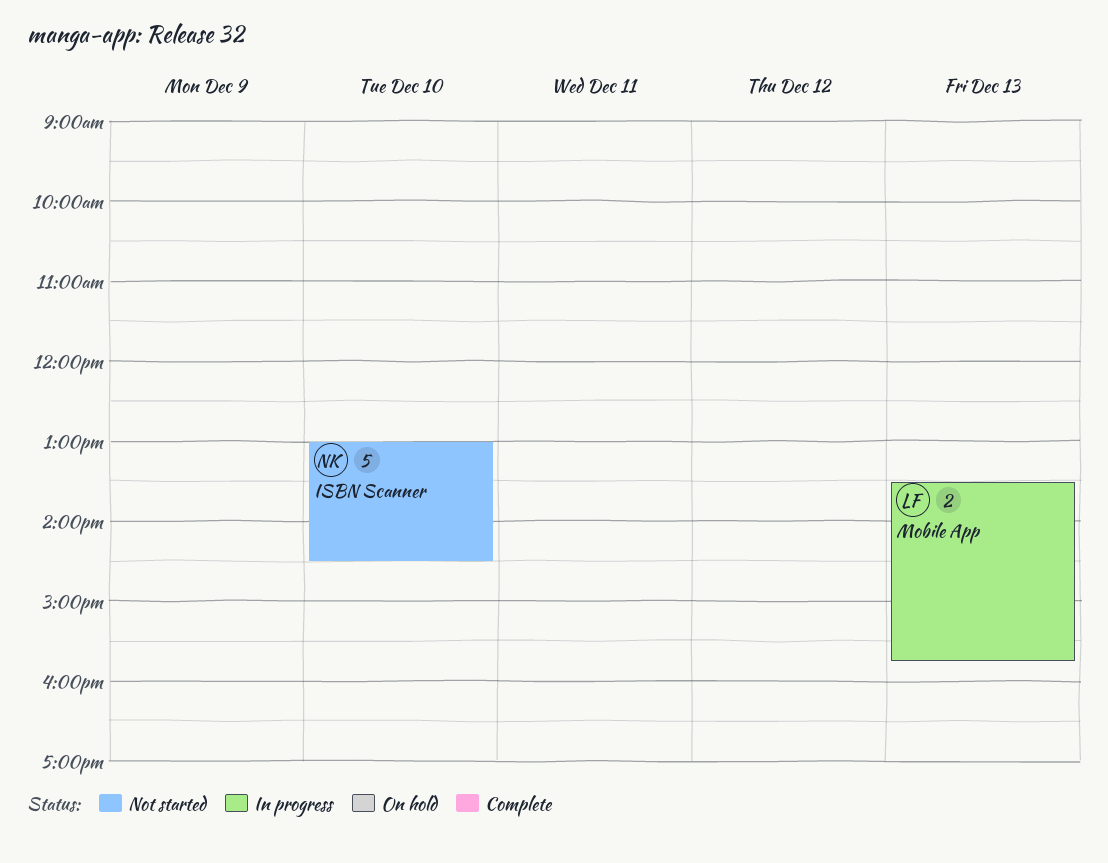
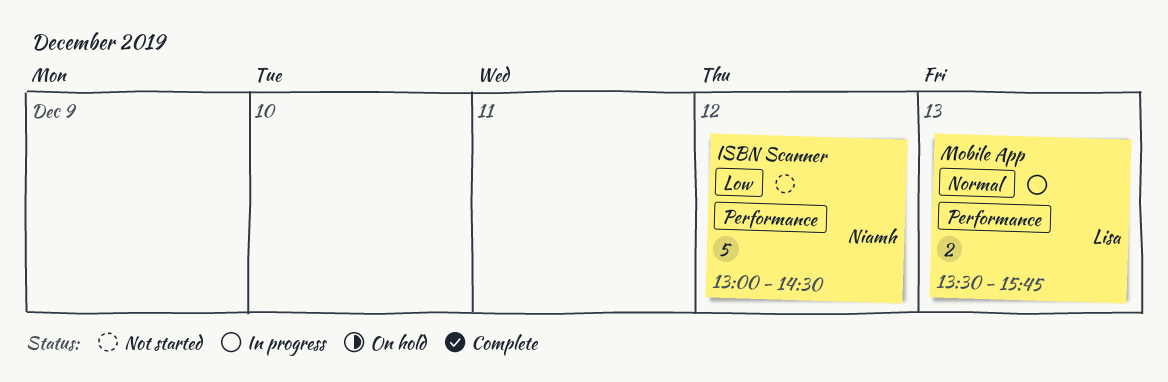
ISBN Scanner, day: Dec 10 -> Dec 12

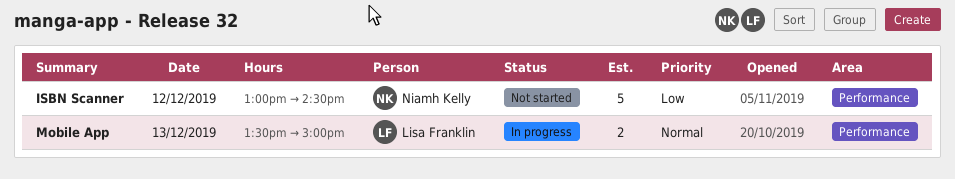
Mobile App, ends: 15:45 -> 15:00

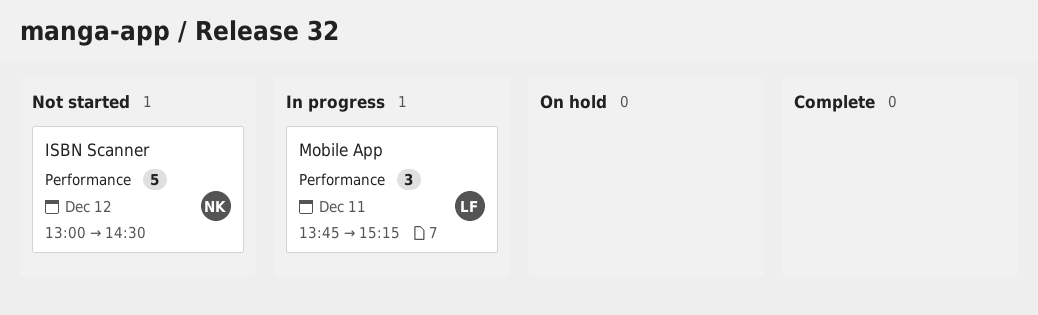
Mobile App, estimate: 2 -> 3
Mobile App, day: Dec 13 -> Dec 11
Mobile App, begins: 13:30 -> 13:45
Mobile App, ends: 15:00 -> 15:15

